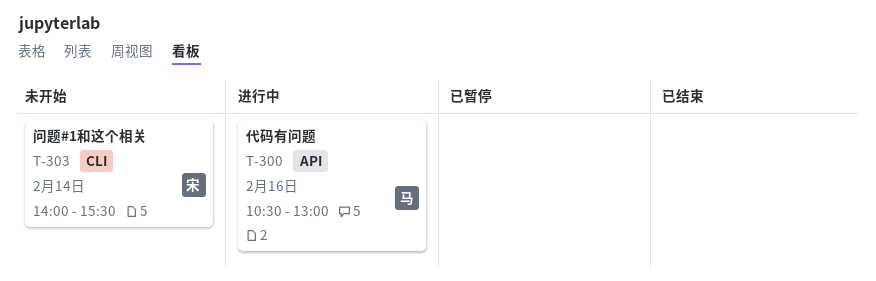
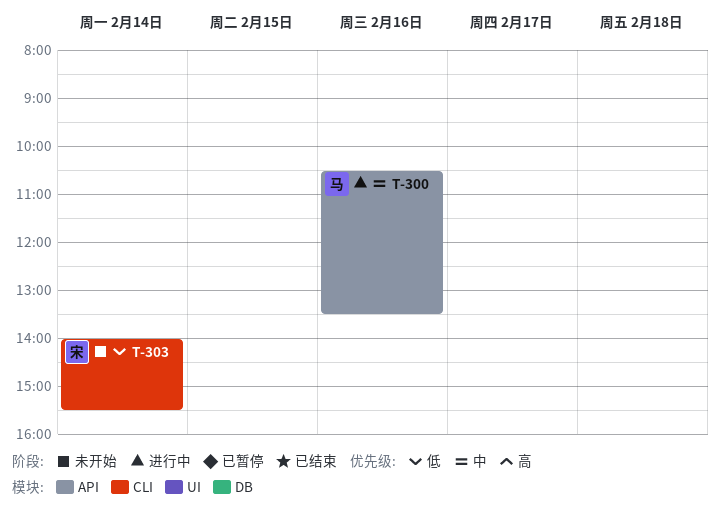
T-300, ends: 13:00 -> 13:30

